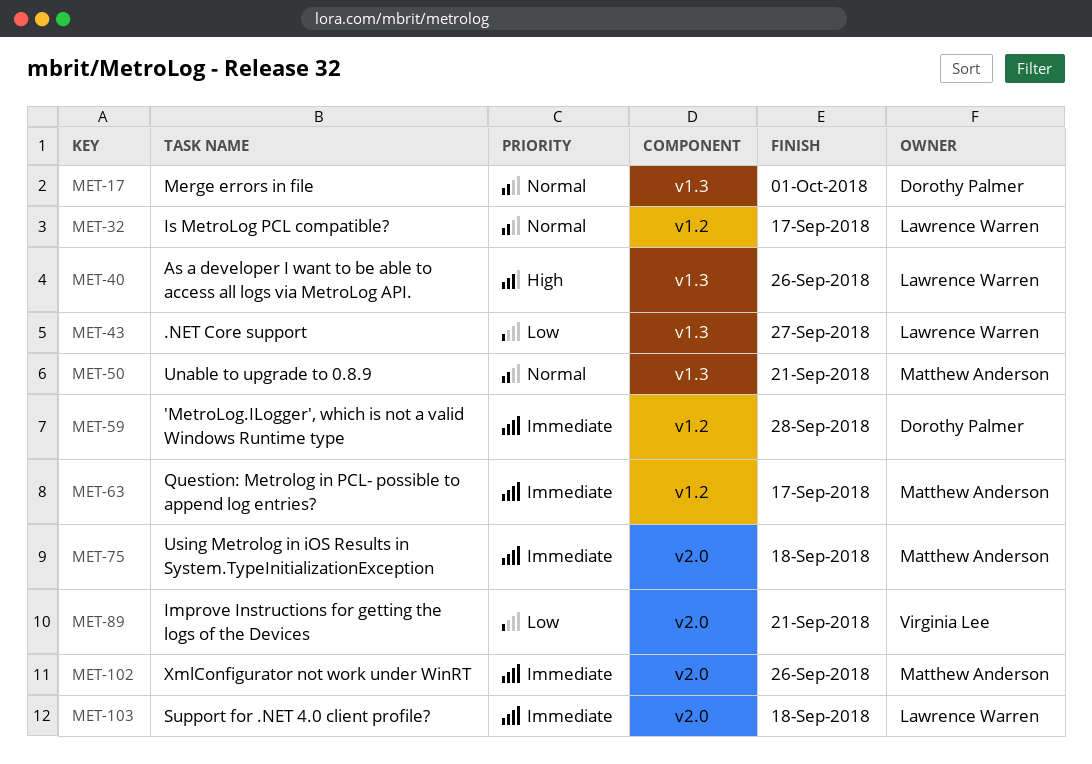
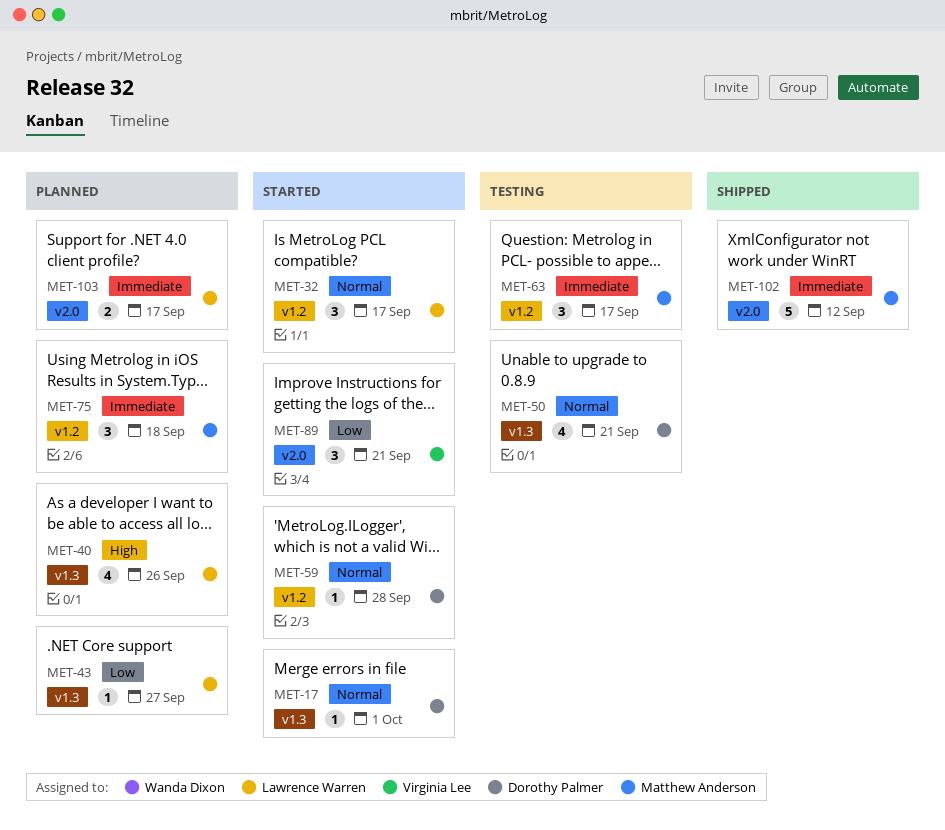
MET-50, owner: Matthew Anderson -> Dorothy Palmer
MET-59, priority: Immediate -> Normal
MET-75, label: v2.0 -> v1.2
MET-102, due: Sep 26 -> Sep 12
MET-103, due: Sep 18 -> Sep 17

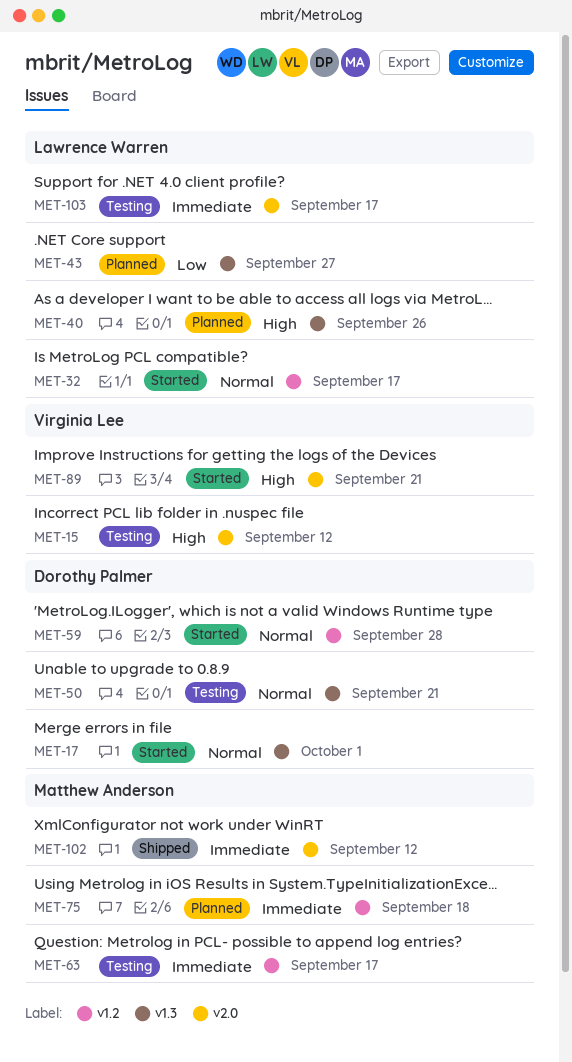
MET-15: none -> present
MET-89, priority: Low -> High
MET-103, status: Planned -> Testing

